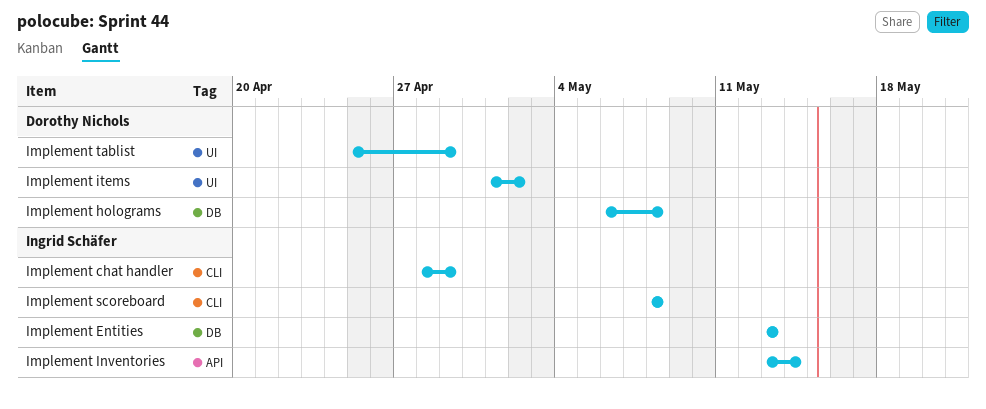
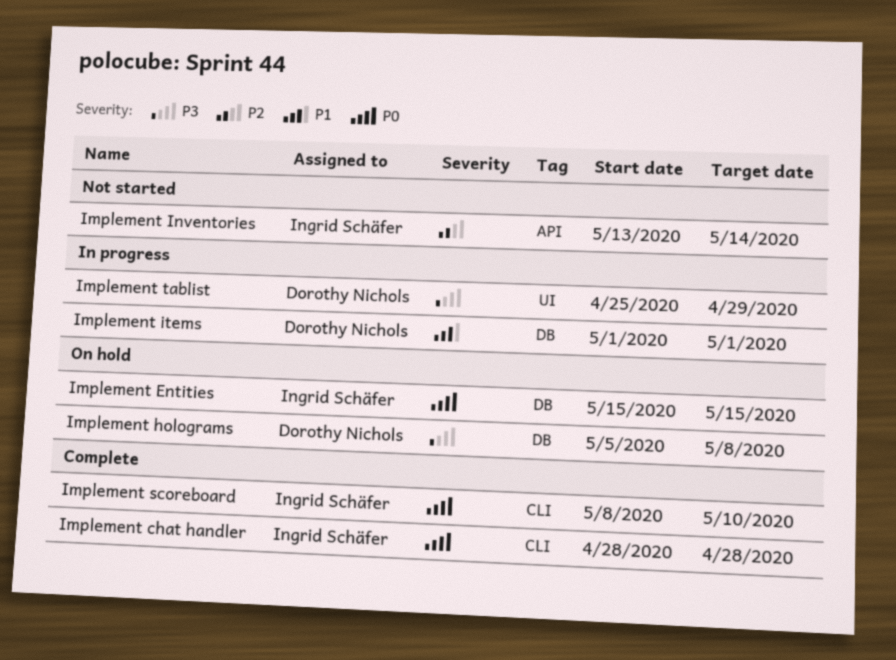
Implement chat handler, due: Apr 29 -> Apr 28
Implement Entities, start: May 13 -> May 15
Implement Entities, due: May 13 -> May 15
Implement holograms, start: May 6 -> May 5
Implement items, label: UI -> DB
Implement items, due: May 2 -> May 1
Implement scoreboard, due: May 8 -> May 10

